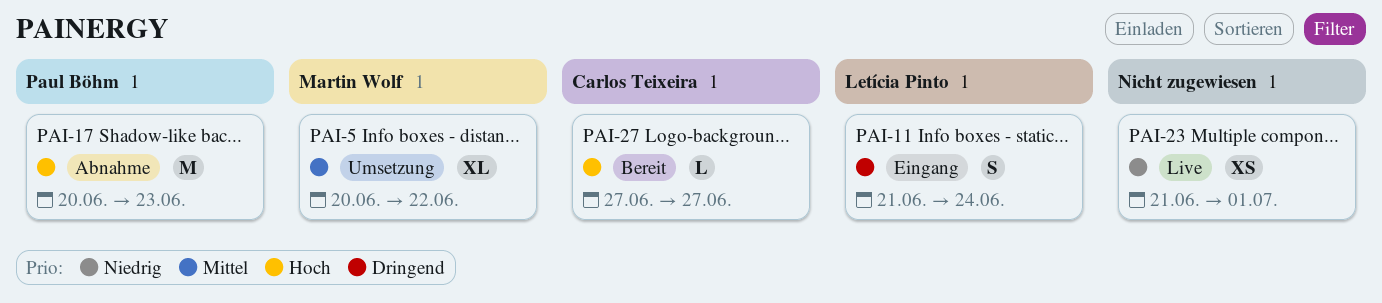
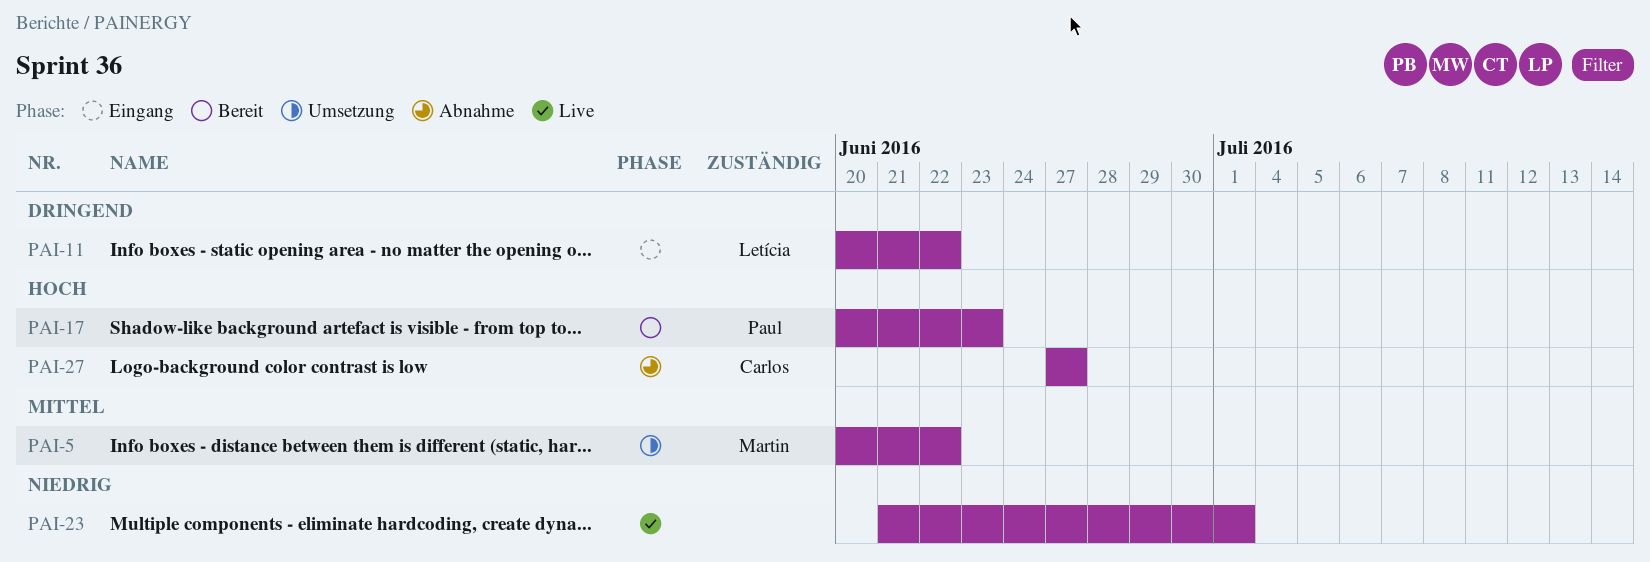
PAI-11, start: Jun 21 -> Jun 20
PAI-11, due: Jun 24 -> Jun 22
PAI-17, status: Abnahme -> Bereit
PAI-27, status: Bereit -> Abnahme

